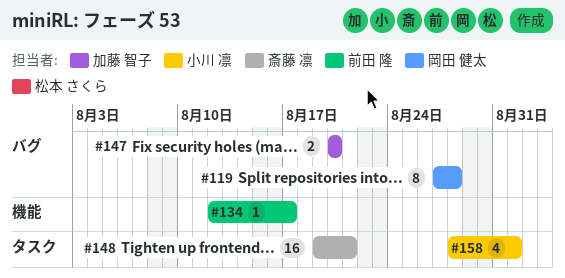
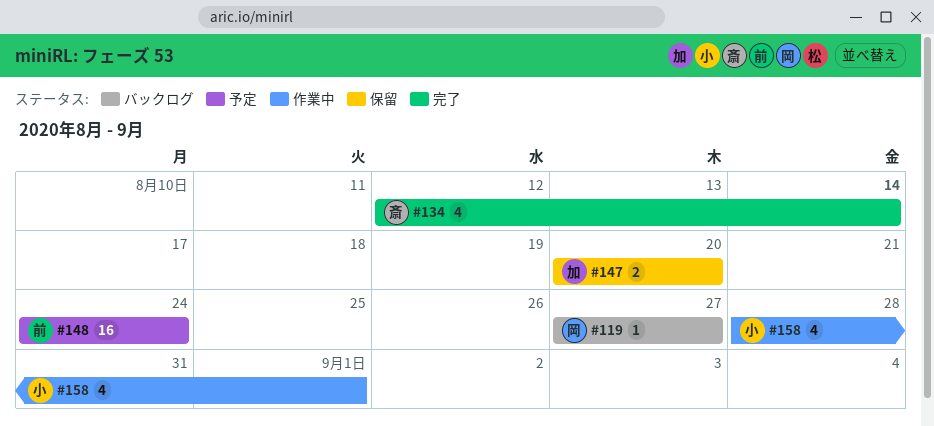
#119, estimate: 8 -> 1
#119, due: Aug 28 -> Aug 27
#134, owner: 前田 隆 -> 斎藤 凛
#134, estimate: 1 -> 4
#134, due: Aug 17 -> Aug 14
#148, owner: 斎藤 凛 -> 前田 隆
#148, start: Aug 19 -> Aug 24
#148, due: Aug 21 -> Aug 24

